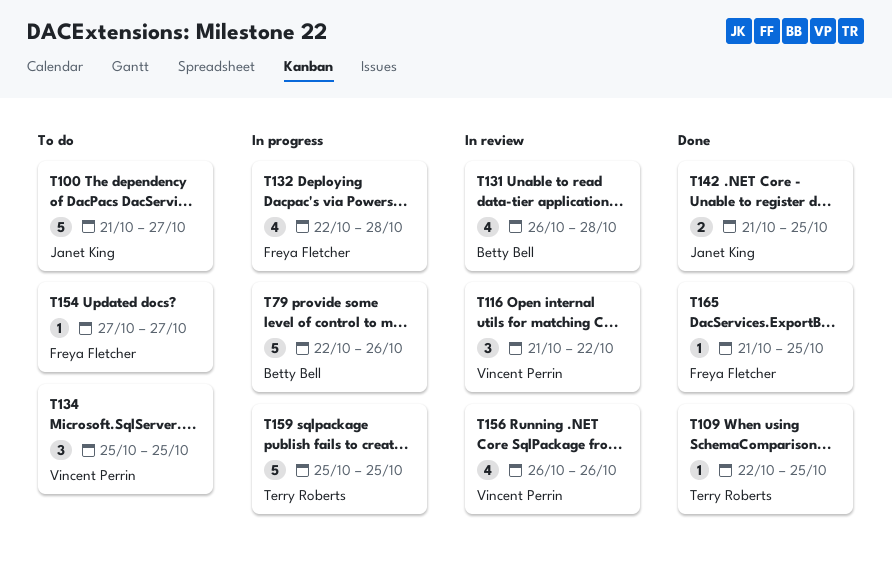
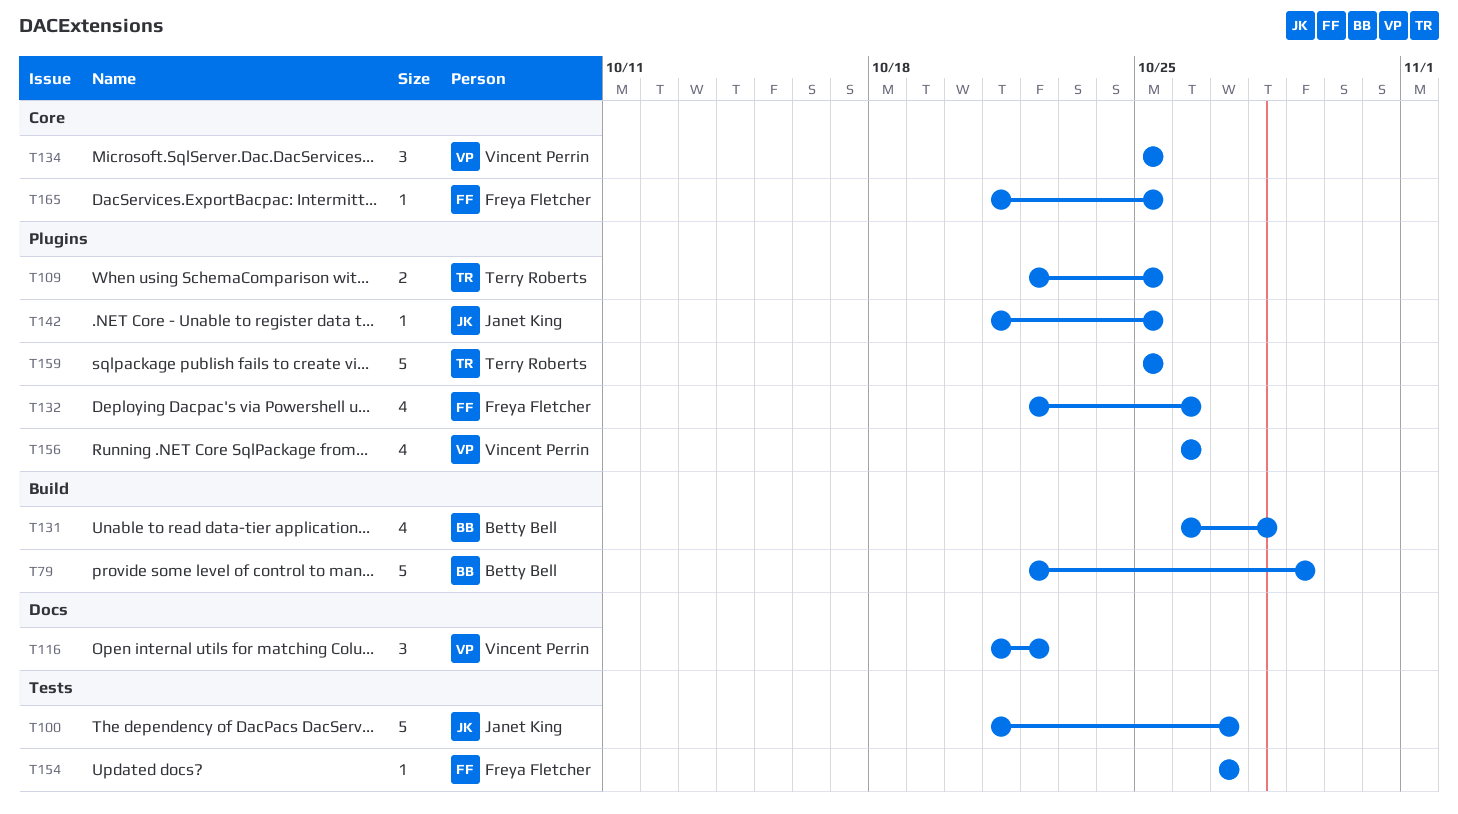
T79, due: Oct 26 -> Oct 29
T109, estimate: 1 -> 2
T132, due: Oct 28 -> Oct 26
T142, estimate: 2 -> 1

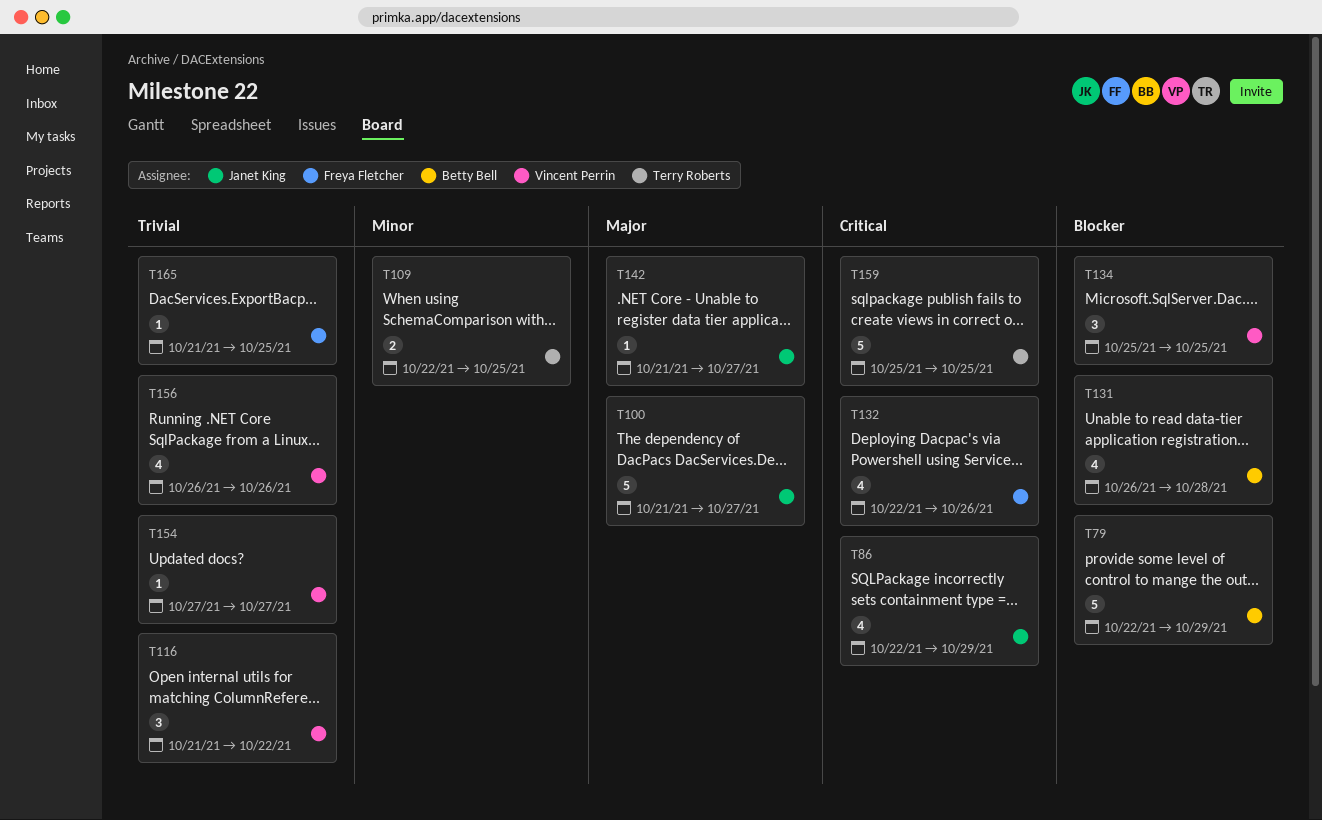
T86: none -> present
T142, due: Oct 25 -> Oct 27
T154, owner: Freya Fletcher -> Vincent Perrin

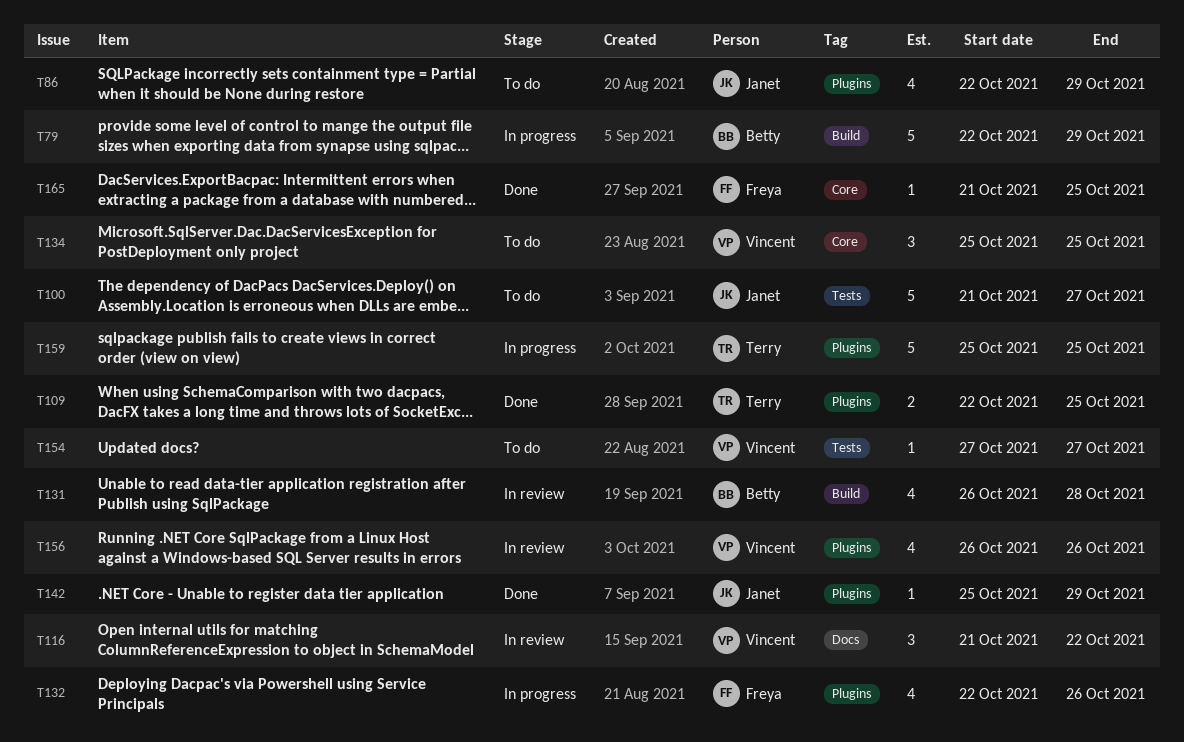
T142, start: Oct 21 -> Oct 25
T142, due: Oct 27 -> Oct 29

